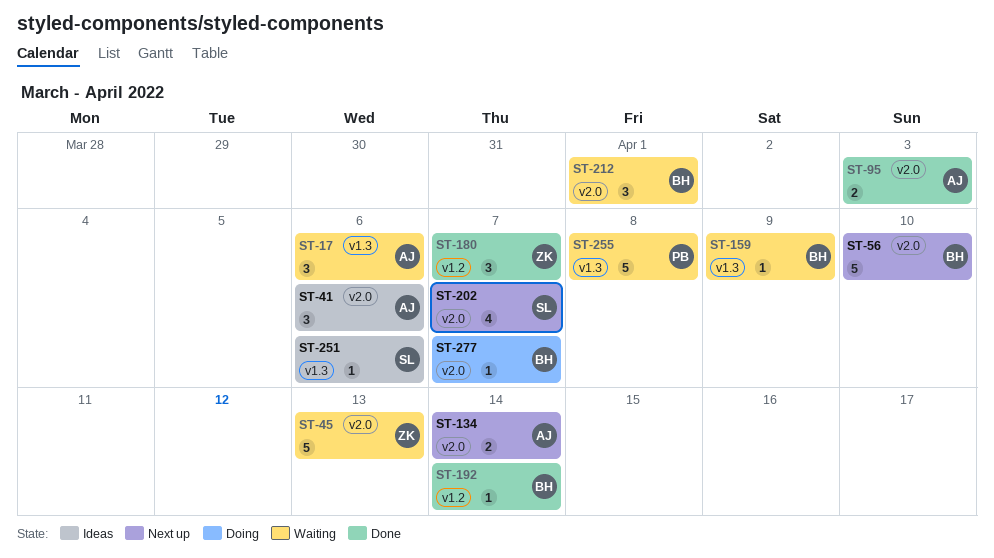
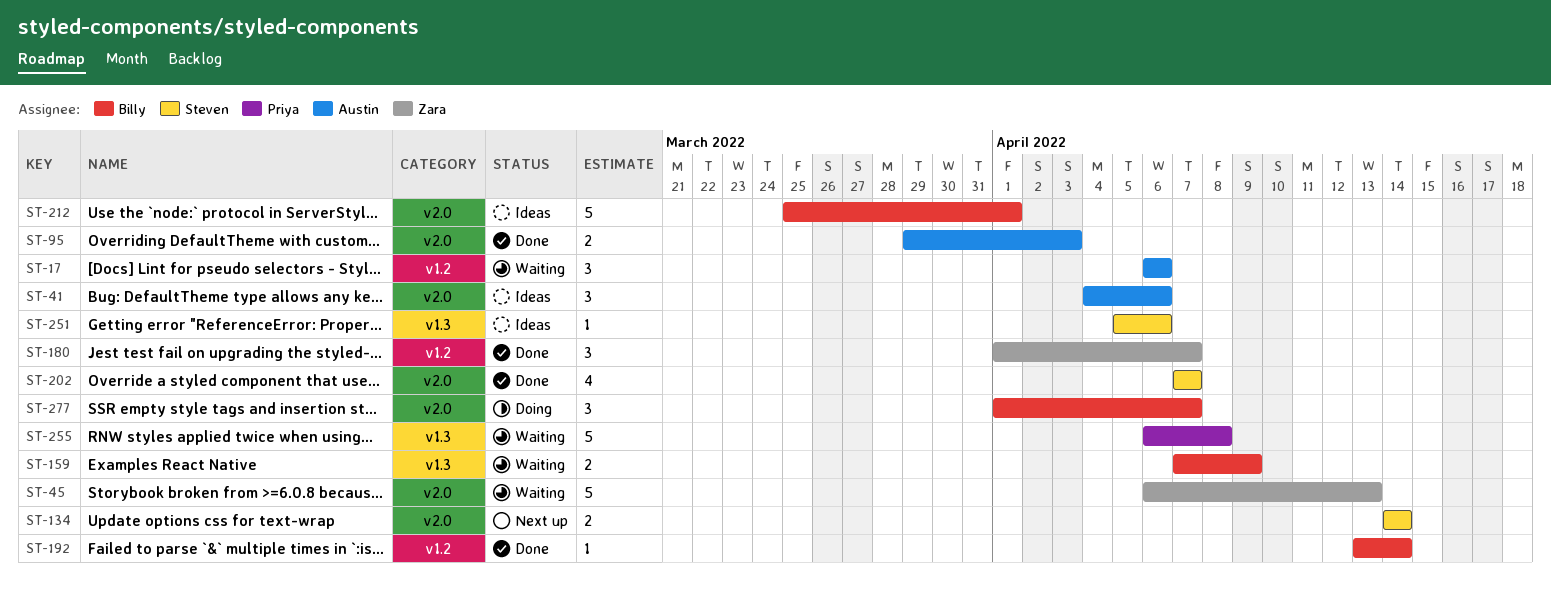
ST-17, label: v1.3 -> v1.2
ST-56: present -> none
ST-134, owner: Austin -> Steven
ST-159, estimate: 1 -> 2
ST-202, status: Next up -> Done
ST-212, status: Waiting -> Ideas
ST-212, estimate: 3 -> 5
ST-277, estimate: 1 -> 3

